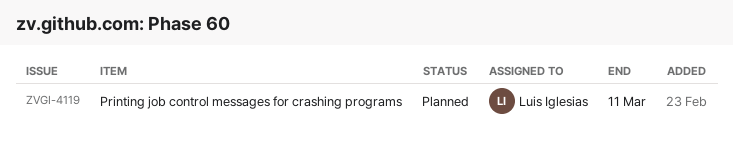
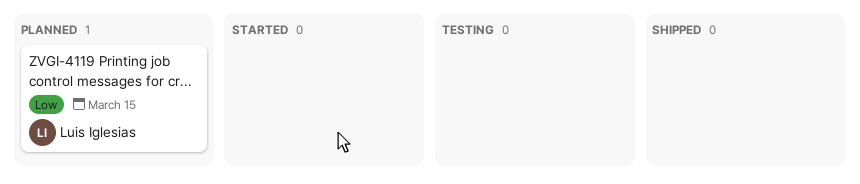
ZVGI-4119, due: Mar 11 -> Mar 15

